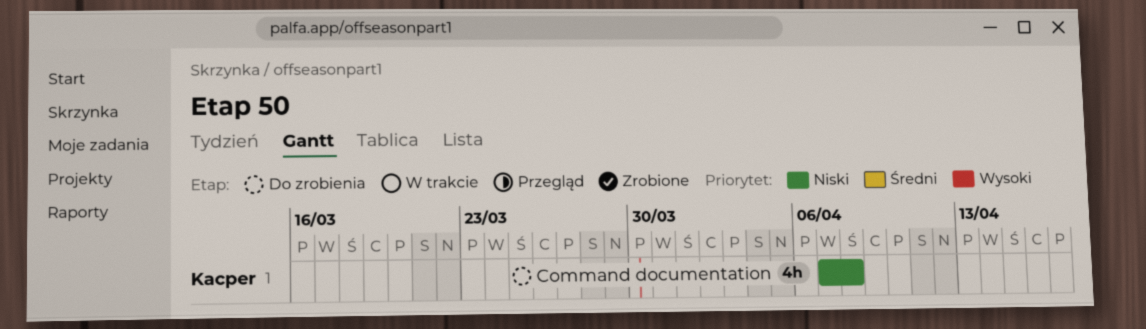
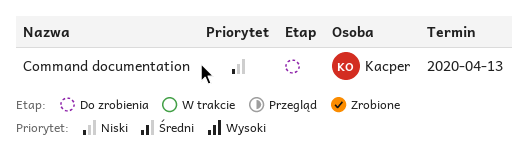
Command documentation, due: Apr 8 -> Apr 13

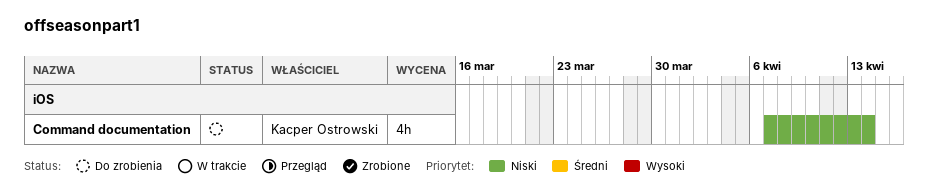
Command documentation, due: Apr 13 -> Apr 14

